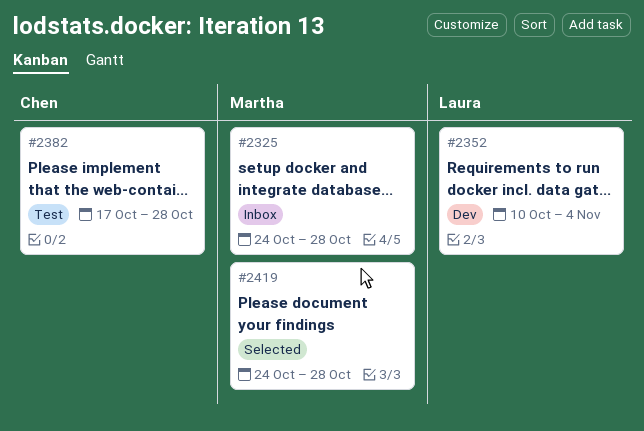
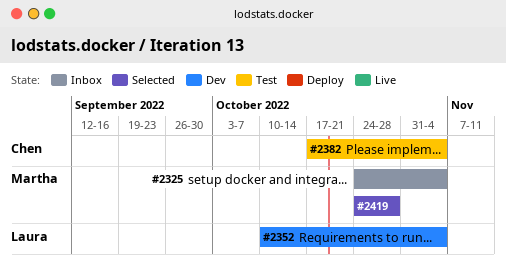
#2325, due: Oct 28 -> Nov 4
#2382, due: Oct 28 -> Nov 4

